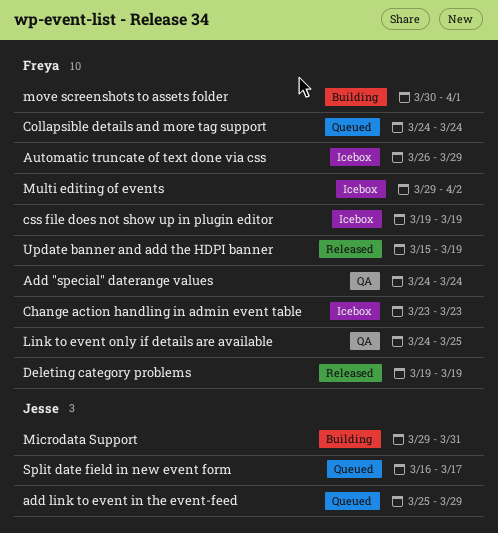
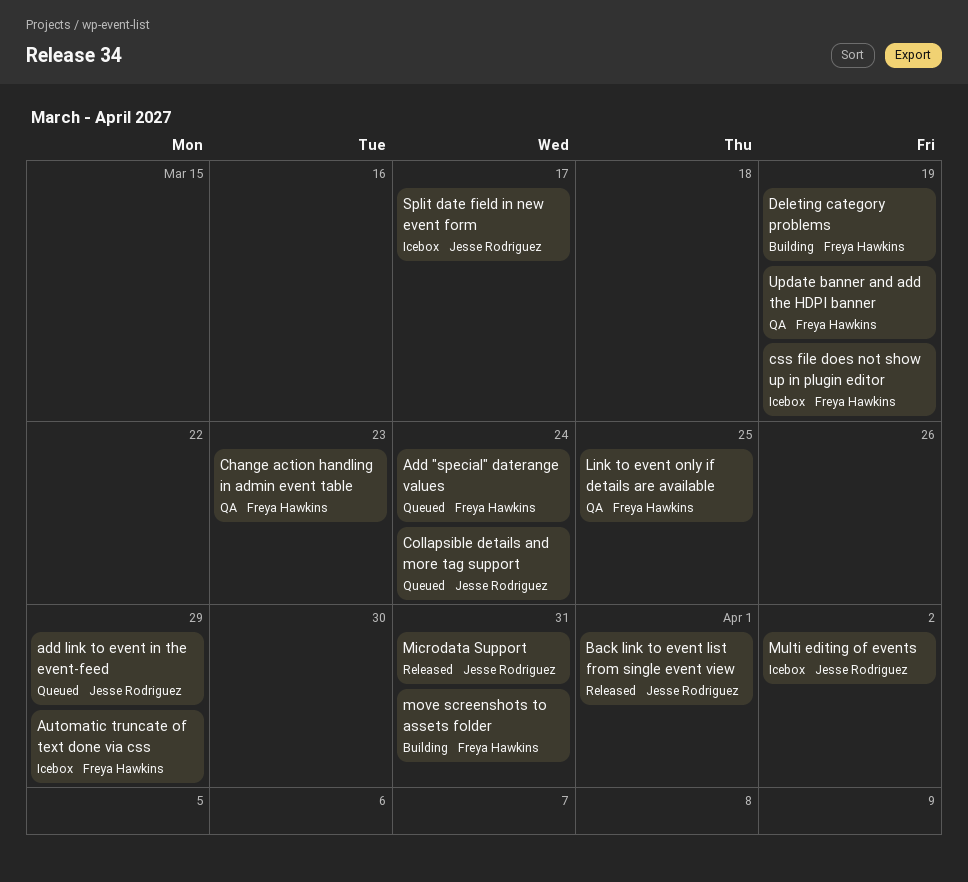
Add "special" daterange values, status: QA -> Queued
Back link to event list from single event view: none -> present
Change action handling in admin event table, status: Icebox -> QA
Collapsible details and more tag support, owner: Freya Hawkins -> Jesse Rodriguez
Deleting category problems, status: Released -> Building
Microdata Support, status: Building -> Released
move screenshots to assets folder, due: Apr 1 -> Mar 31
Multi editing of events, owner: Freya Hawkins -> Jesse Rodriguez
Split date field in new event form, status: Queued -> Icebox
Update banner and add the HDPI banner, status: Released -> QA

